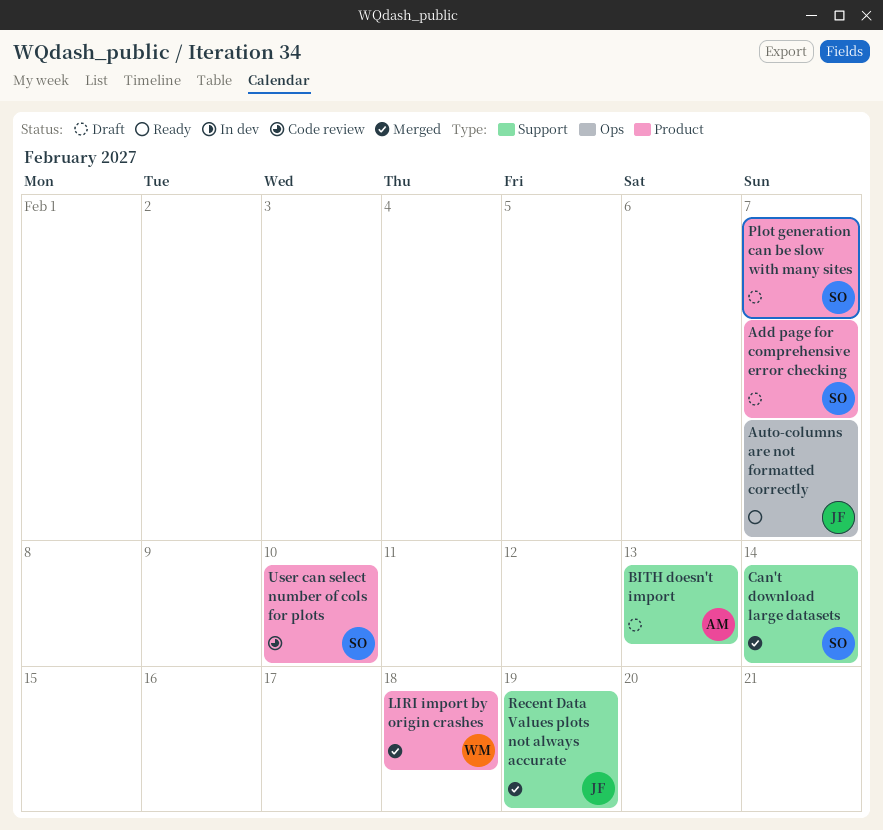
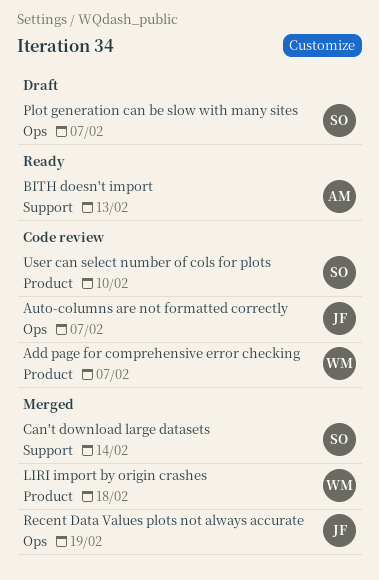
Add page for comprehensive error checking, status: Draft -> Code review
Add page for comprehensive error checking, owner: SO -> WM
Auto-columns are not formatted correctly, status: Ready -> Code review
BITH doesn't import, status: Draft -> Ready
Plot generation can be slow with many sites, label: Product -> Ops
Recent Data Values plots not always accurate, label: Support -> Ops

